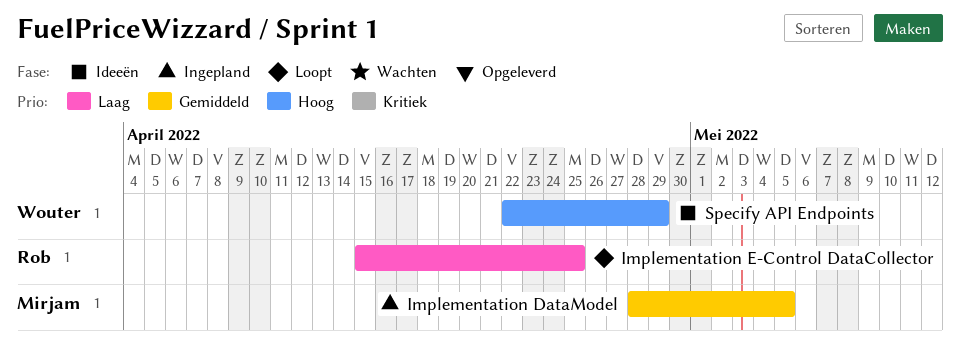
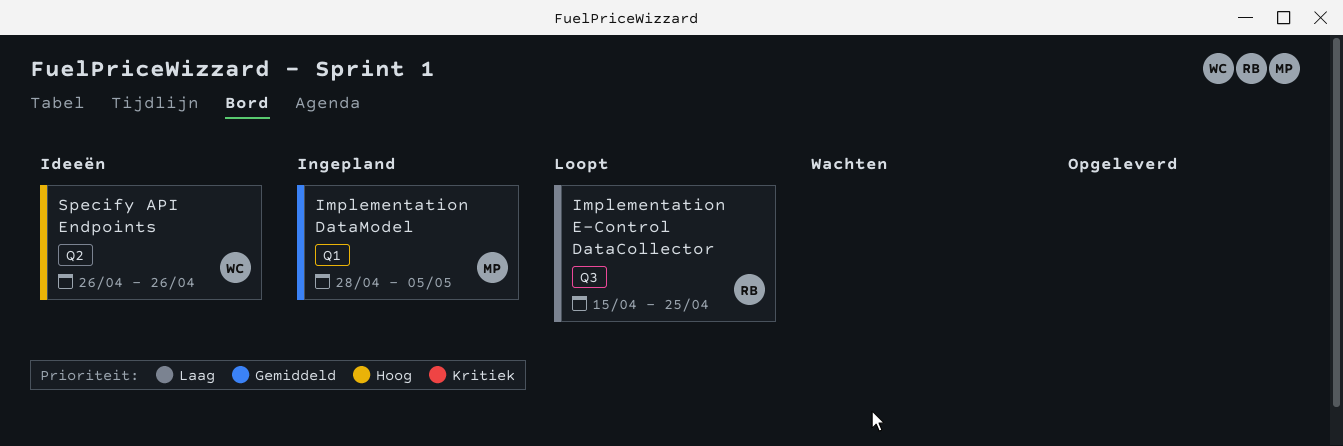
Specify API Endpoints, start: Apr 22 -> Apr 26
Specify API Endpoints, due: Apr 29 -> Apr 26

